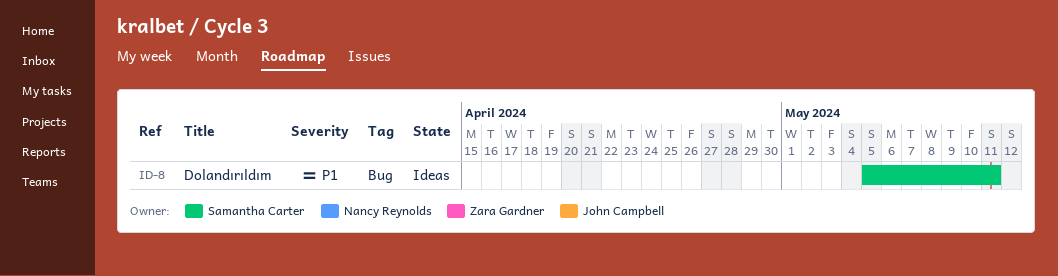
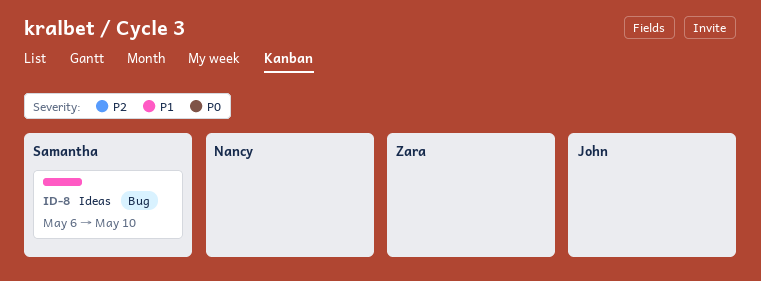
ID-8, start: May 5 -> May 6
ID-8, due: May 11 -> May 10

